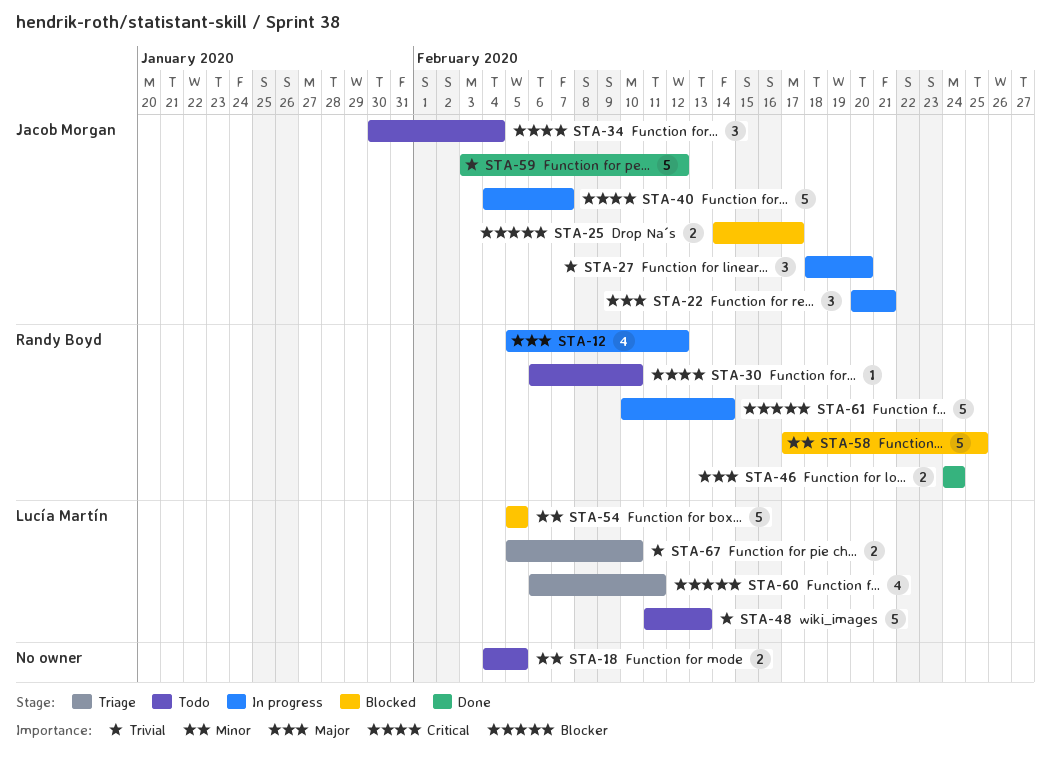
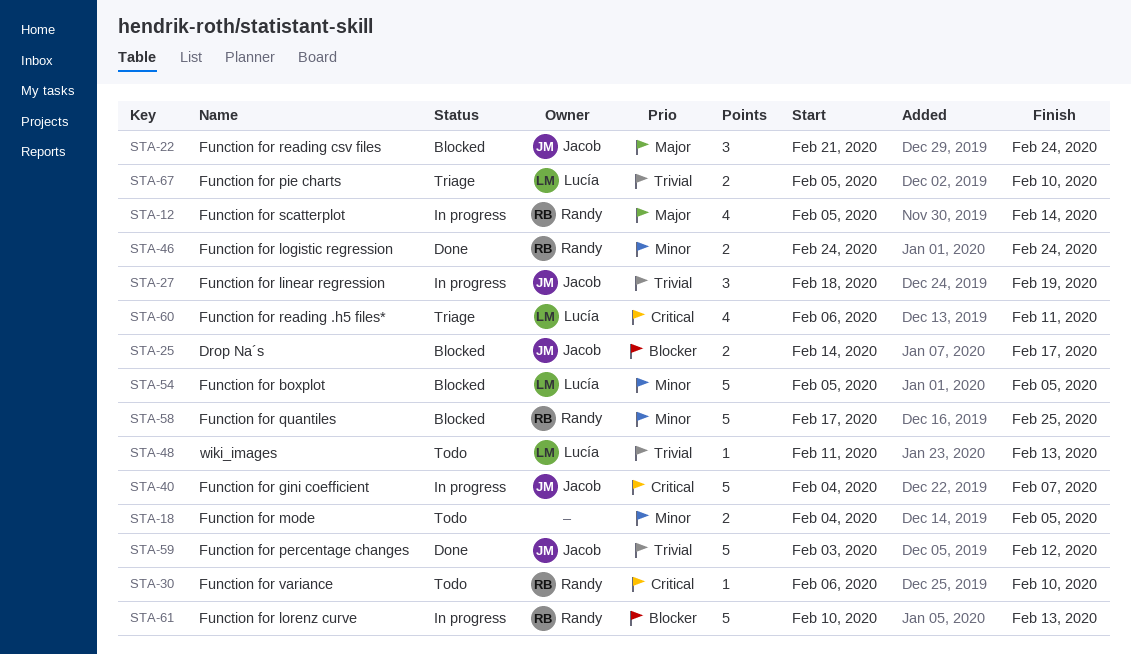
STA-12, due: Feb 12 -> Feb 14
STA-22, status: In progress -> Blocked
STA-22, start: Feb 20 -> Feb 21
STA-22, due: Feb 21 -> Feb 24
STA-27, due: Feb 20 -> Feb 19
STA-34: present -> none
STA-46, priority: Major -> Minor
STA-48, estimate: 5 -> 1
STA-60, priority: Blocker -> Critical
STA-61, due: Feb 14 -> Feb 13

